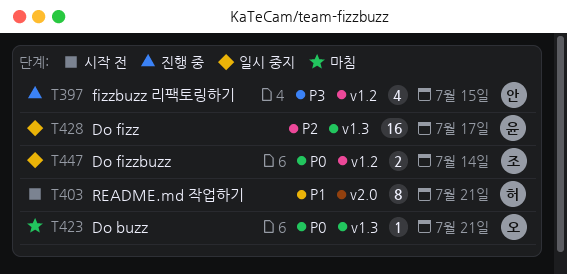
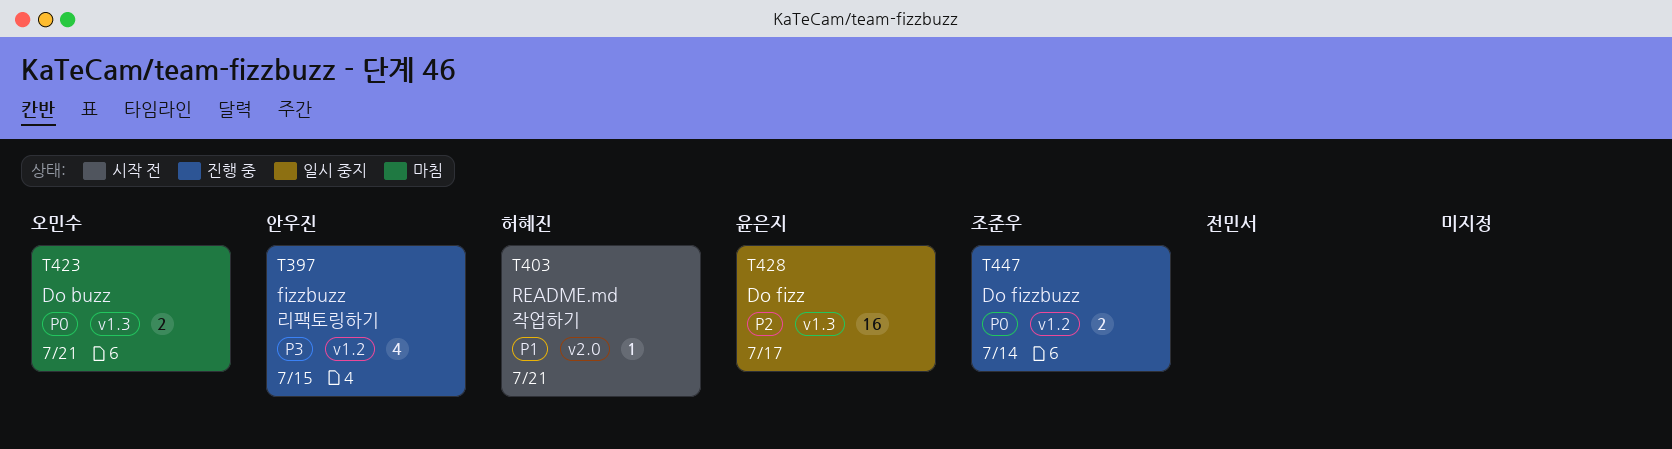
T403, estimate: 8 -> 1
T423, estimate: 1 -> 2
T447, status: 일시 중지 -> 진행 중

